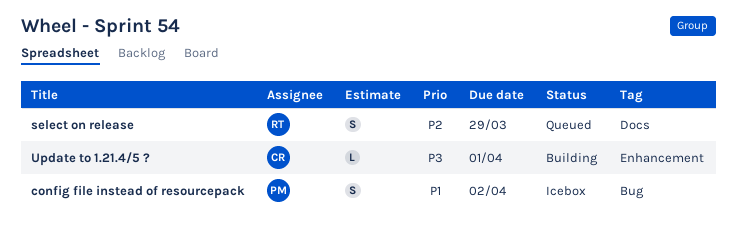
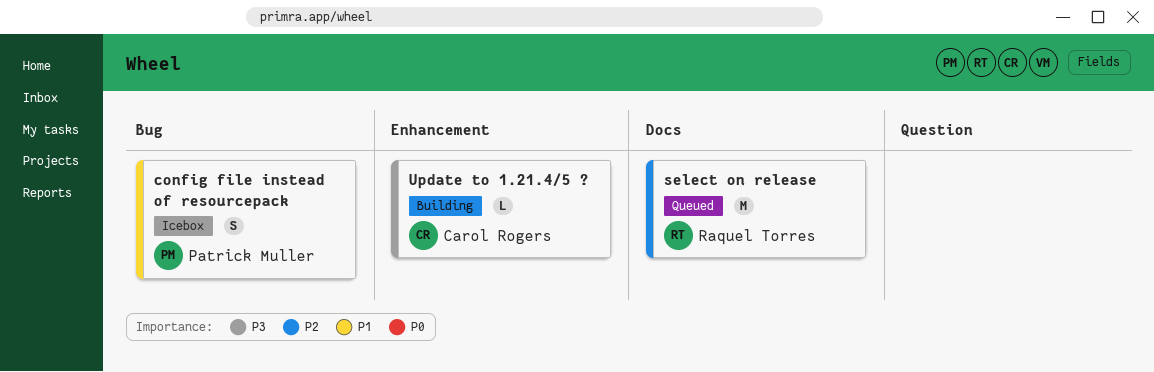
select on release, estimate: S -> M

